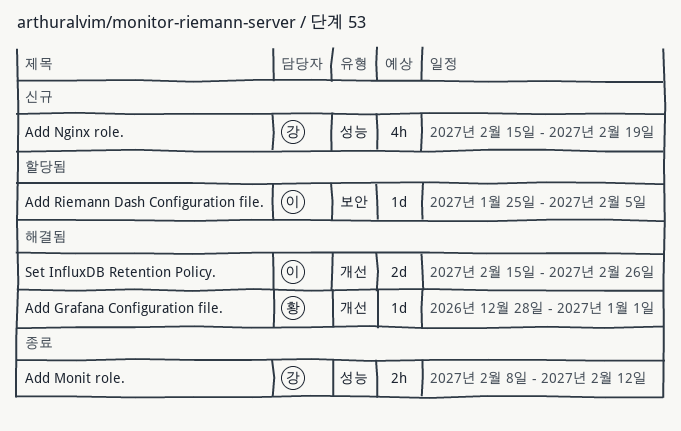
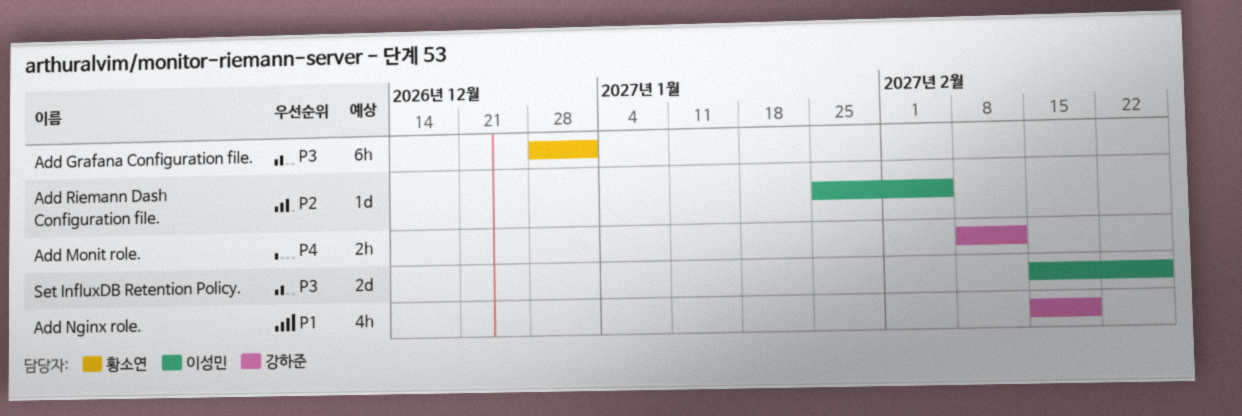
Add Grafana Configuration file., estimate: 1d -> 6h

